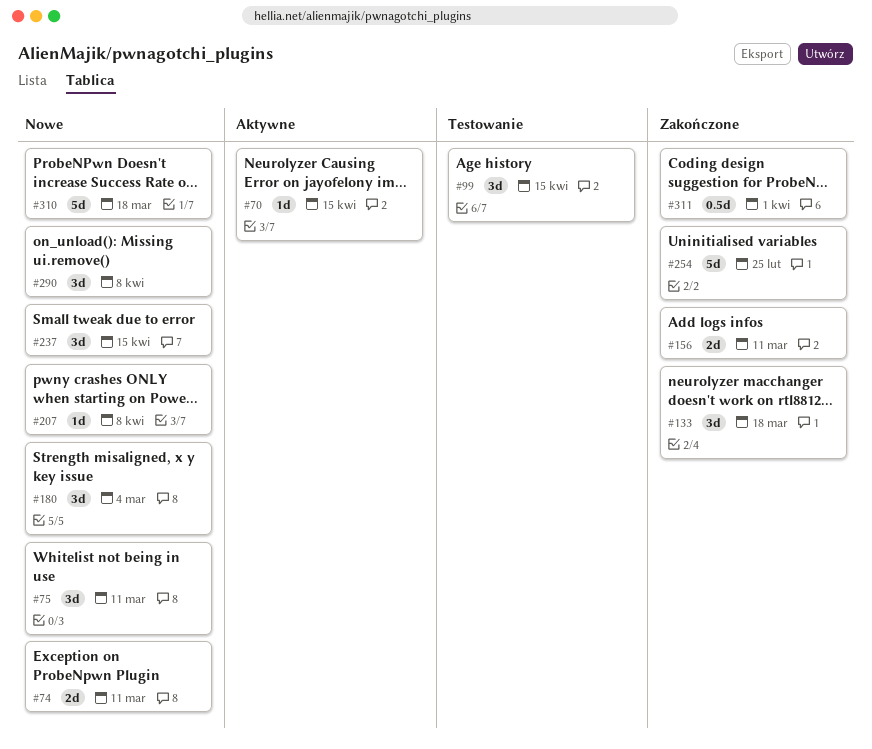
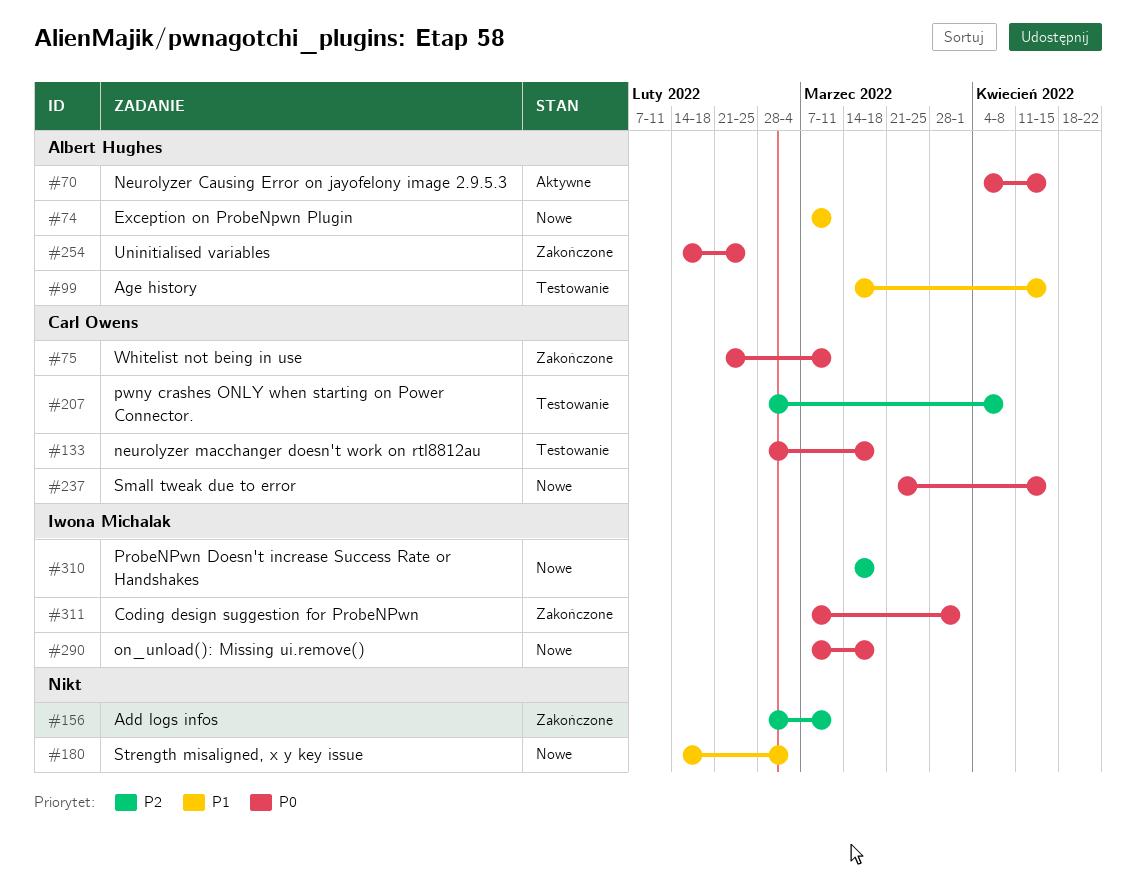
#75, status: Nowe -> Zakończone
#133, status: Zakończone -> Testowanie
#207, status: Nowe -> Testowanie
#290, due: Apr 8 -> Mar 18

